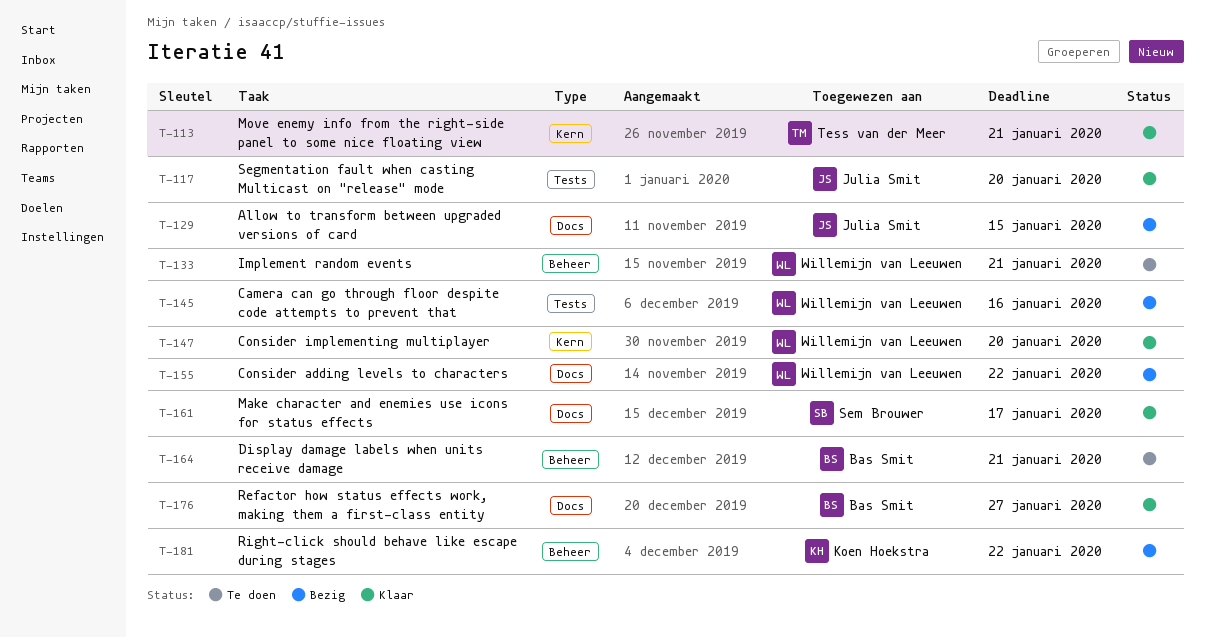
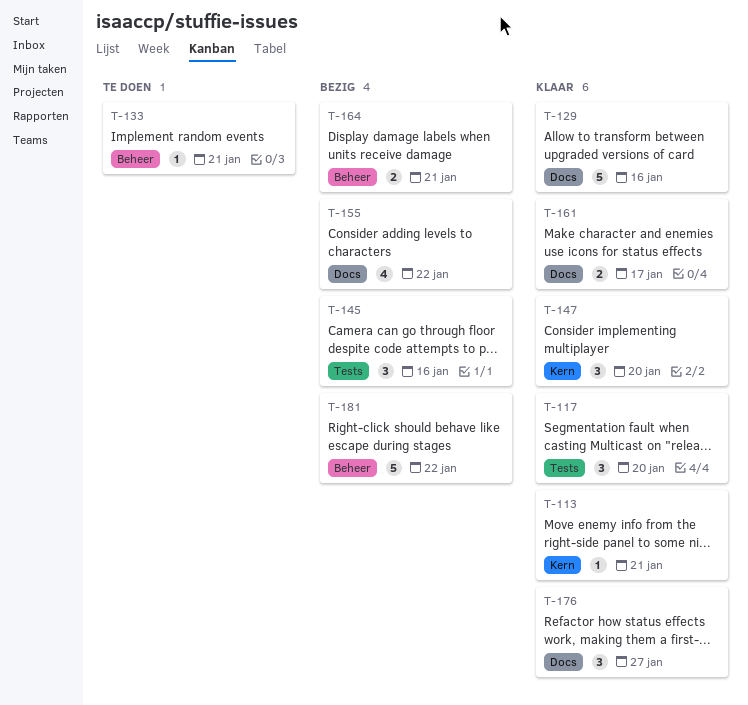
T-129, status: Bezig -> Klaar
T-129, due: Jan 15 -> Jan 16
T-164, status: Te doen -> Bezig

